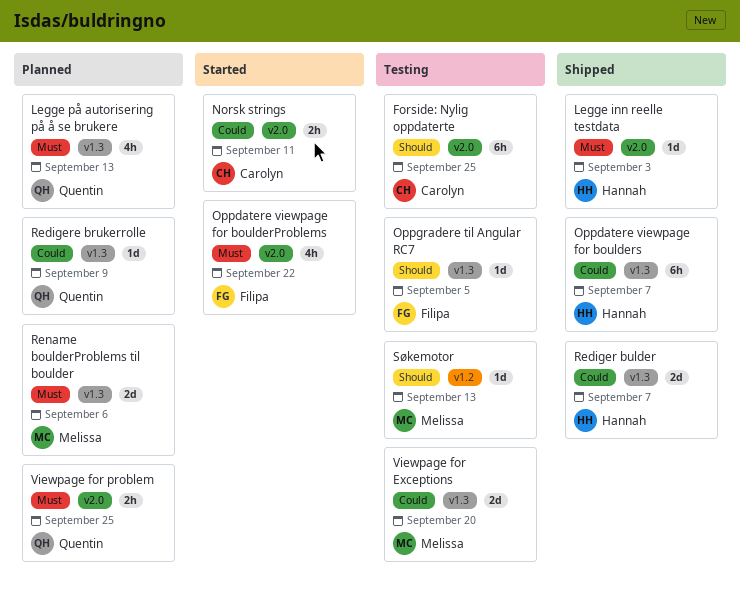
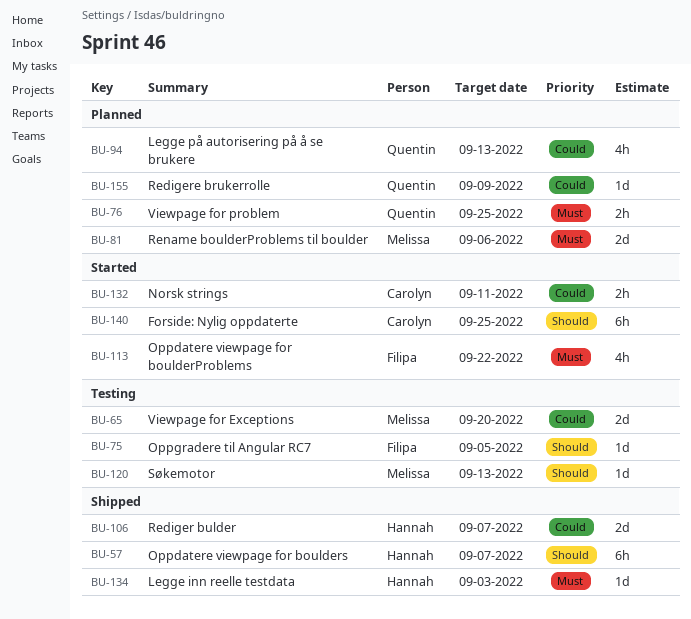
Forside: Nylig oppdaterte, status: Testing -> Started
Legge på autorisering på å se brukere, priority: Must -> Could
Oppdatere viewpage for boulders, priority: Could -> Should

